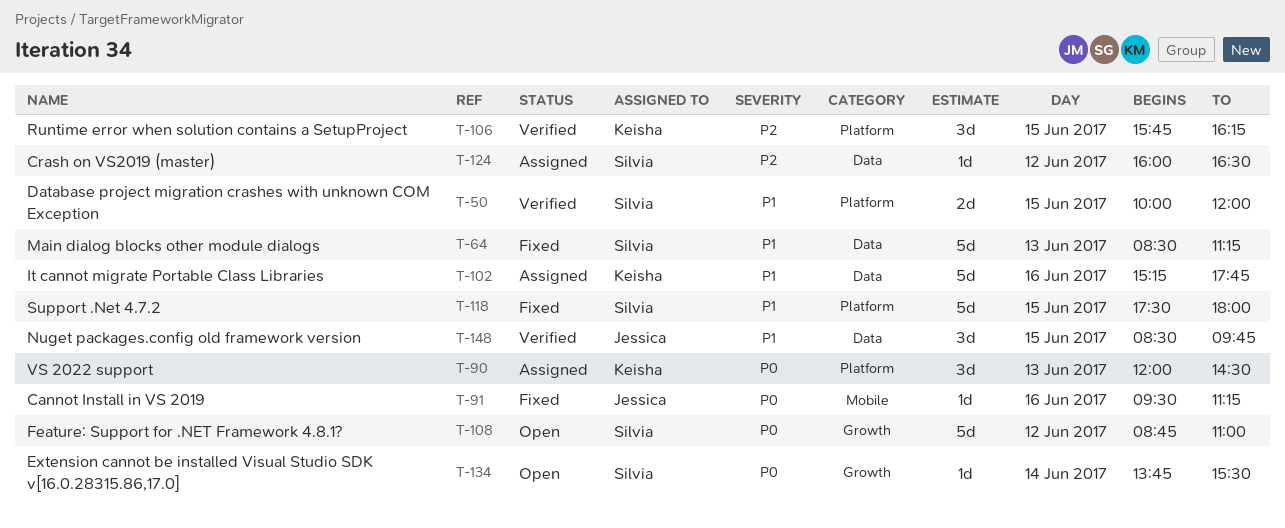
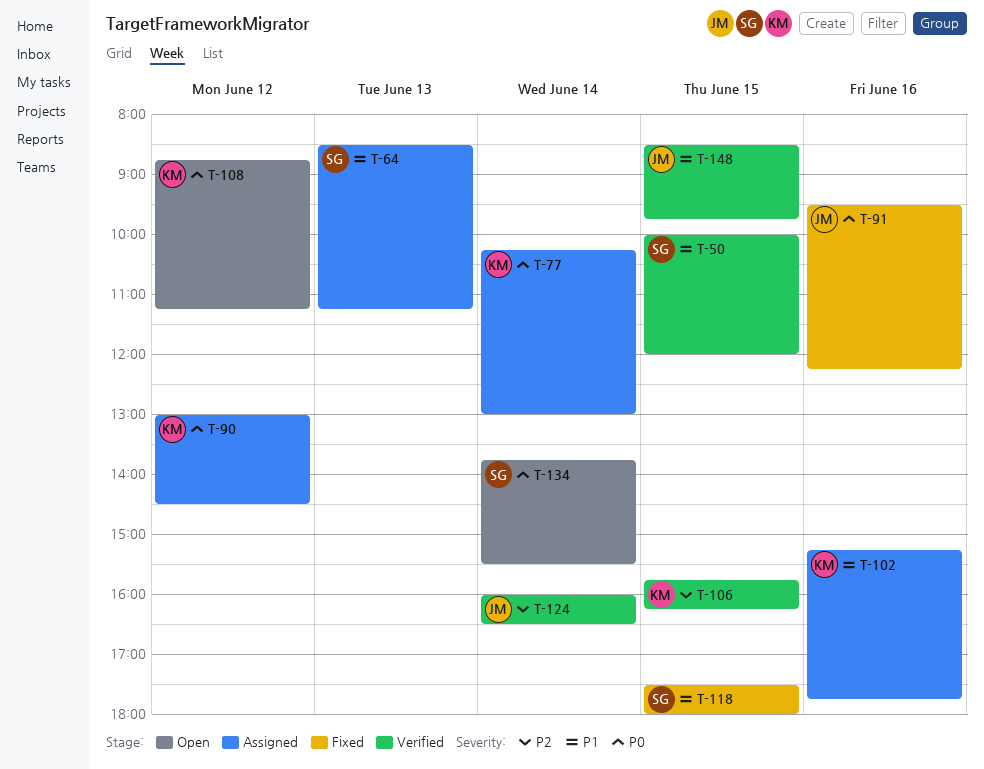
T-64, status: Fixed -> Assigned
T-77: none -> present
T-90, day: Jun 13 -> Jun 12
T-90, begins: 12:00 -> 13:00
T-91, ends: 11:15 -> 12:15
T-108, owner: Silvia -> Keisha
T-108, ends: 11:00 -> 11:15
T-124, status: Assigned -> Verified
T-124, owner: Silvia -> Jessica
T-124, day: Jun 12 -> Jun 14

